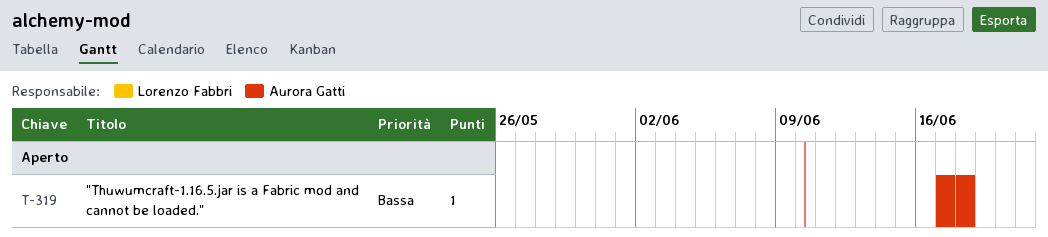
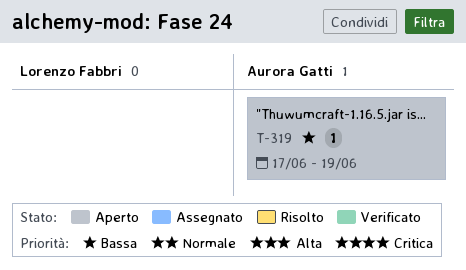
T-319, due: Jun 18 -> Jun 19

